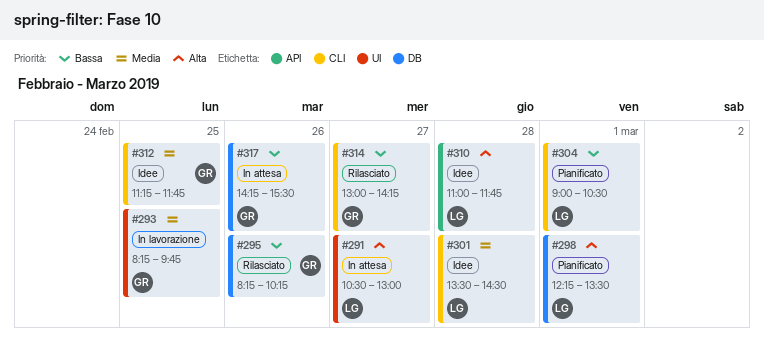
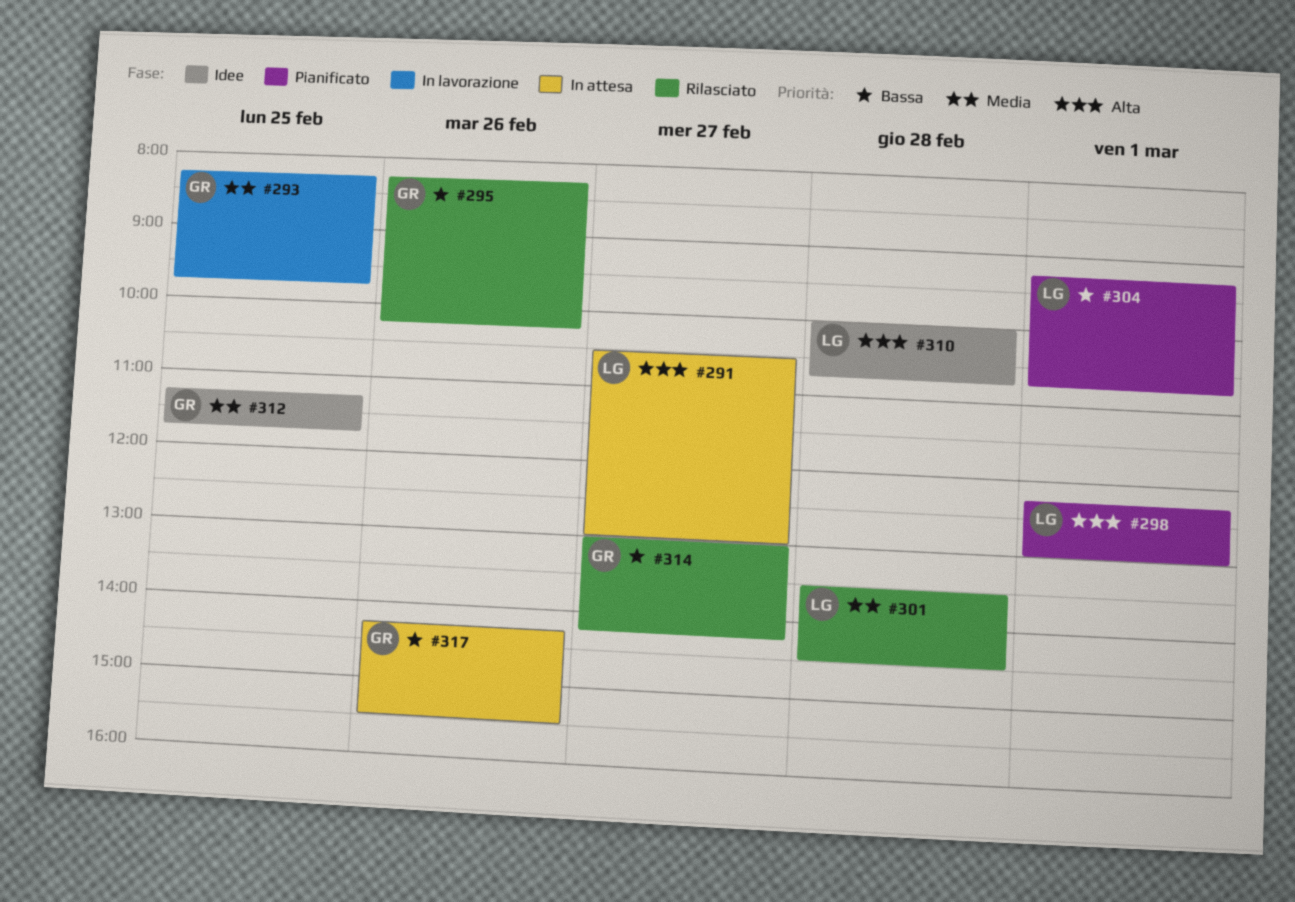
#298, ends: 13:30 -> 13:00
#301, status: Idee -> Rilasciato
#304, begins: 09:00 -> 09:15
#304, ends: 10:30 -> 10:45
#310, begins: 11:00 -> 10:00
#310, ends: 11:45 -> 10:45

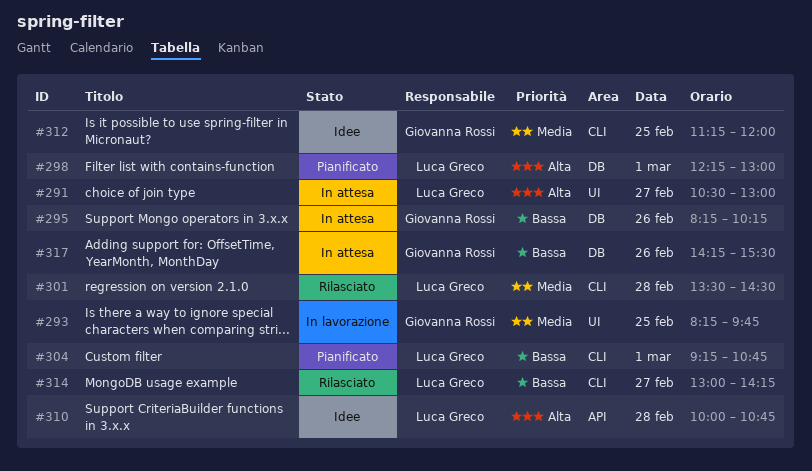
#295, status: Rilasciato -> In attesa
#312, ends: 11:45 -> 12:00
#314, owner: Giovanna Rossi -> Luca Greco

